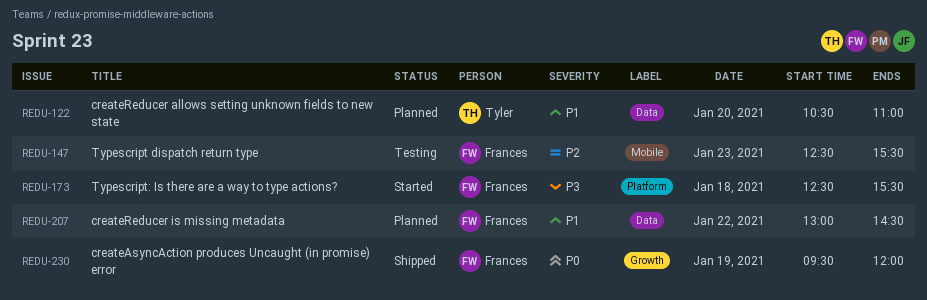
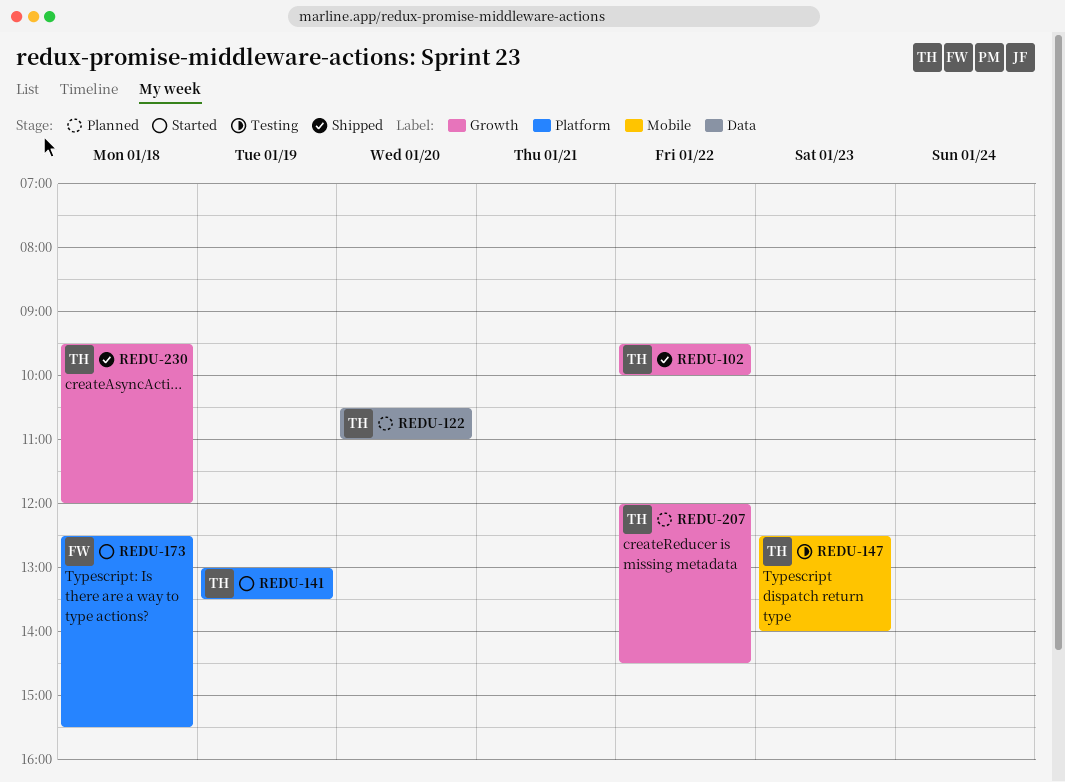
REDU-102: none -> present
REDU-141: none -> present
REDU-147, owner: Frances -> Tyler
REDU-147, ends: 15:30 -> 14:00
REDU-207, owner: Frances -> Tyler
REDU-207, label: Data -> Growth
REDU-207, begins: 13:00 -> 12:00
REDU-230, owner: Frances -> Tyler
REDU-230, day: Jan 19 -> Jan 18

